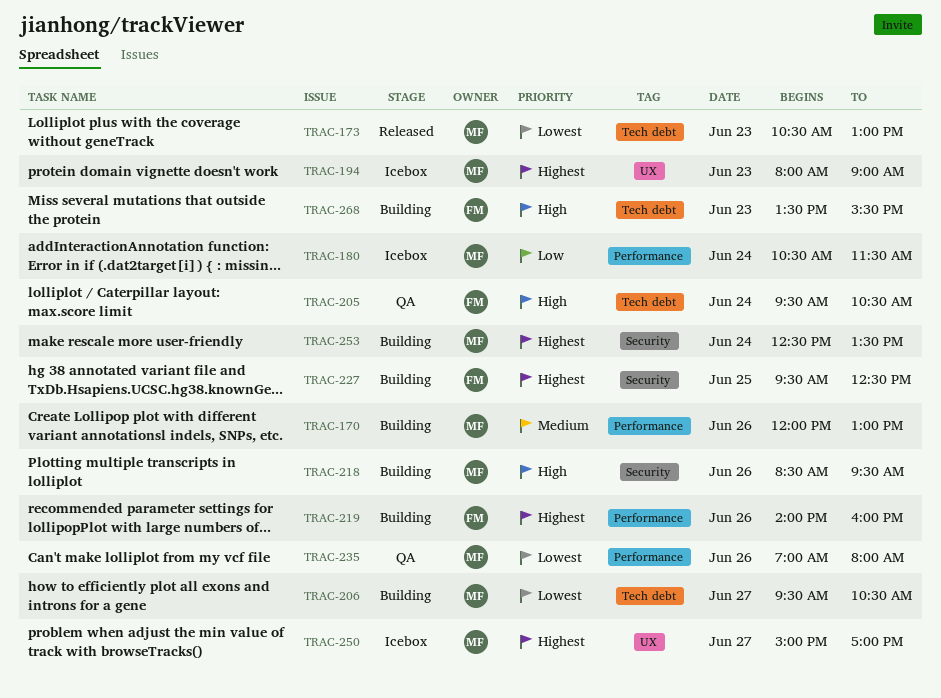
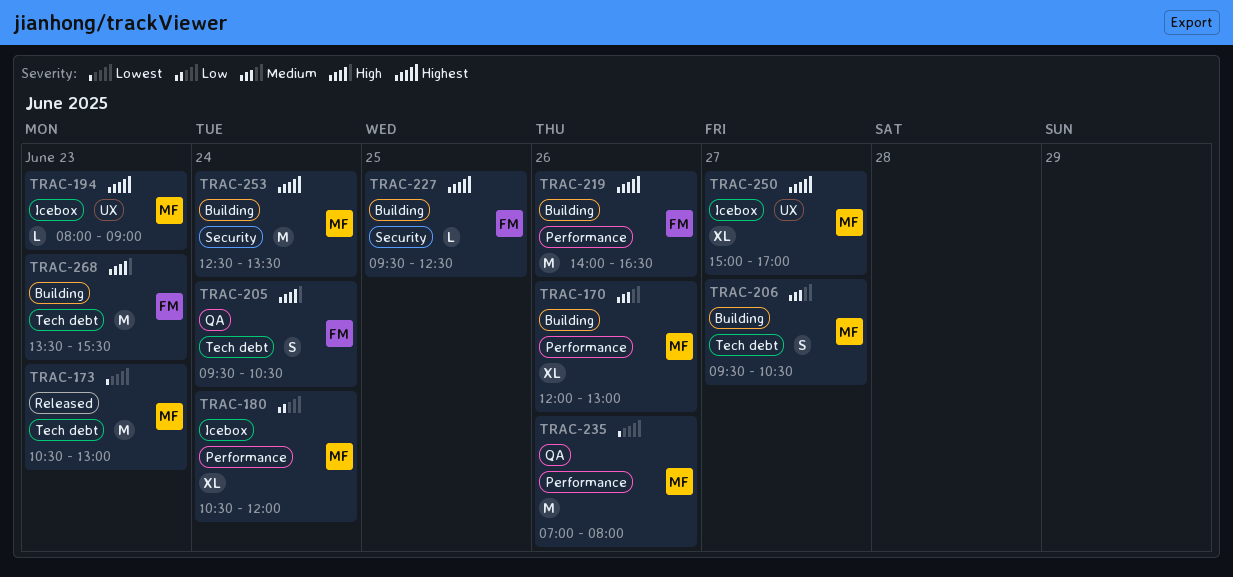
TRAC-180, ends: 11:30 -> 12:00
TRAC-206, priority: Lowest -> Medium
TRAC-218: present -> none
TRAC-219, ends: 16:00 -> 16:30

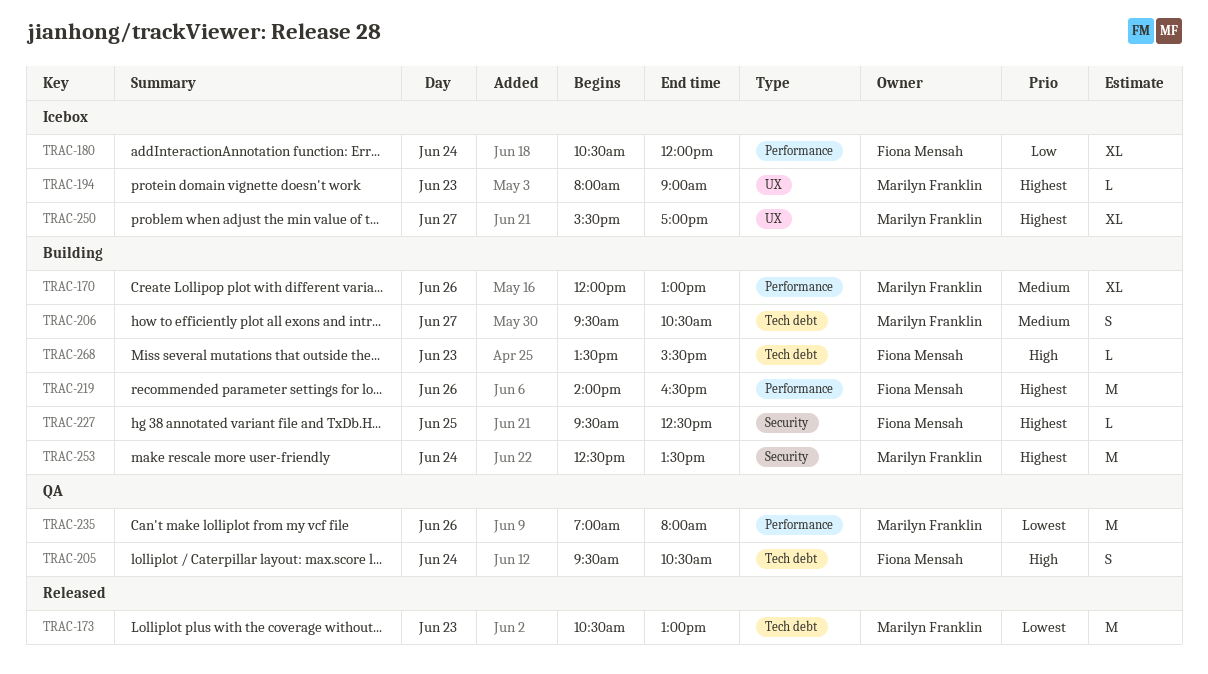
TRAC-180, owner: Marilyn Franklin -> Fiona Mensah
TRAC-250, begins: 15:00 -> 15:30
TRAC-268, estimate: M -> L

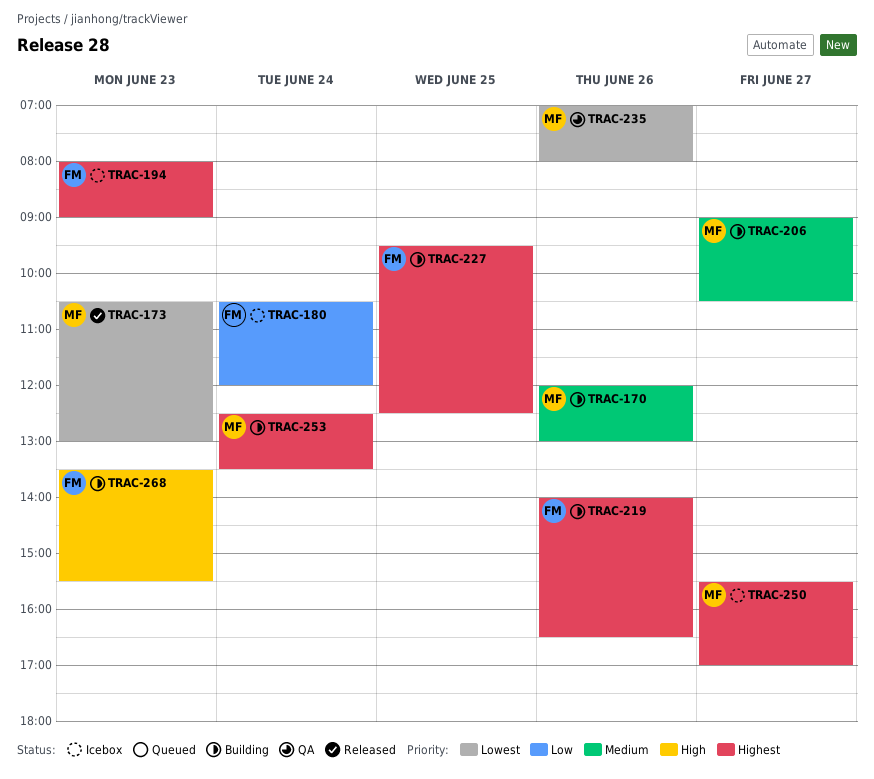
TRAC-194, owner: Marilyn Franklin -> Fiona Mensah
TRAC-205: present -> none
TRAC-206, begins: 09:30 -> 09:00

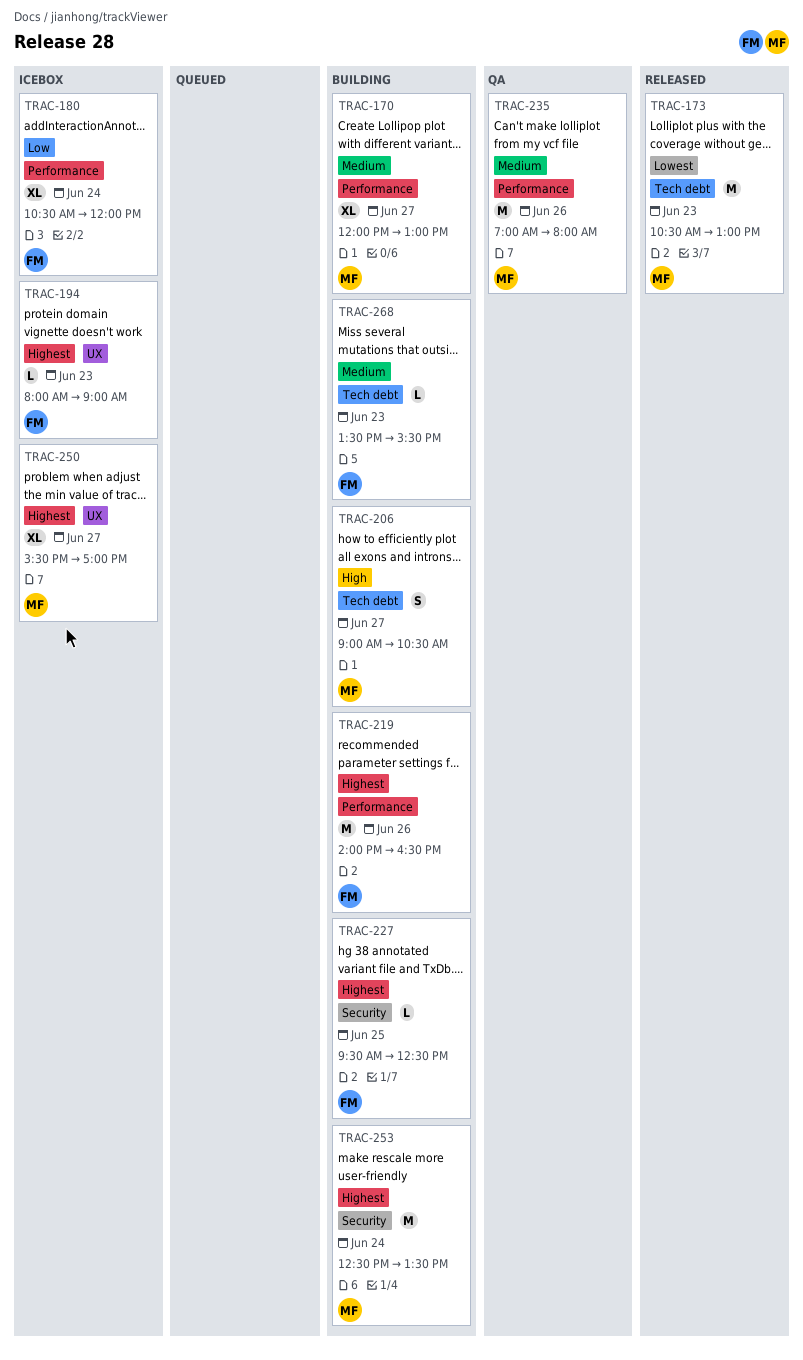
TRAC-170, day: Jun 26 -> Jun 27
TRAC-206, priority: Medium -> High
TRAC-235, priority: Lowest -> Medium
TRAC-268, priority: High -> Medium

